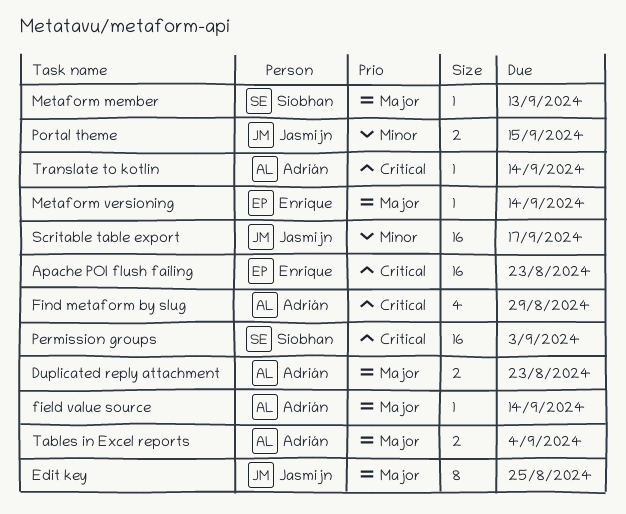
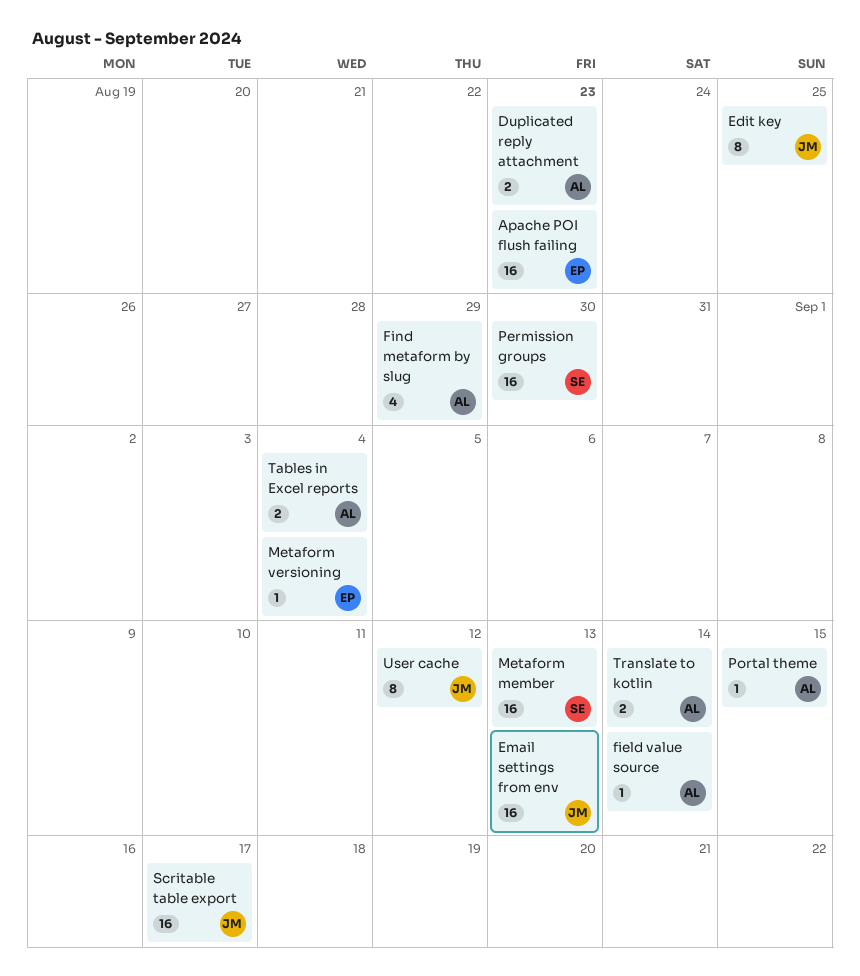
Email settings from env: none -> present
Metaform member, estimate: 1 -> 16
Metaform versioning, due: Sep 14 -> Sep 4
Permission groups, due: Sep 3 -> Aug 30
Portal theme, owner: Jasmijn -> Adrián
Portal theme, estimate: 2 -> 1
Translate to kotlin, estimate: 1 -> 2
User cache: none -> present

